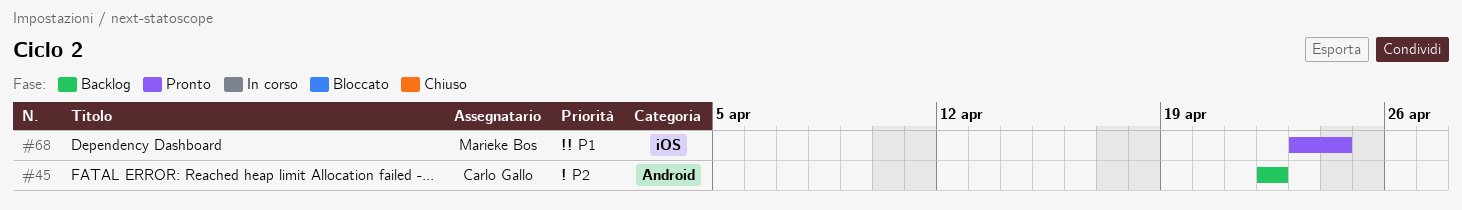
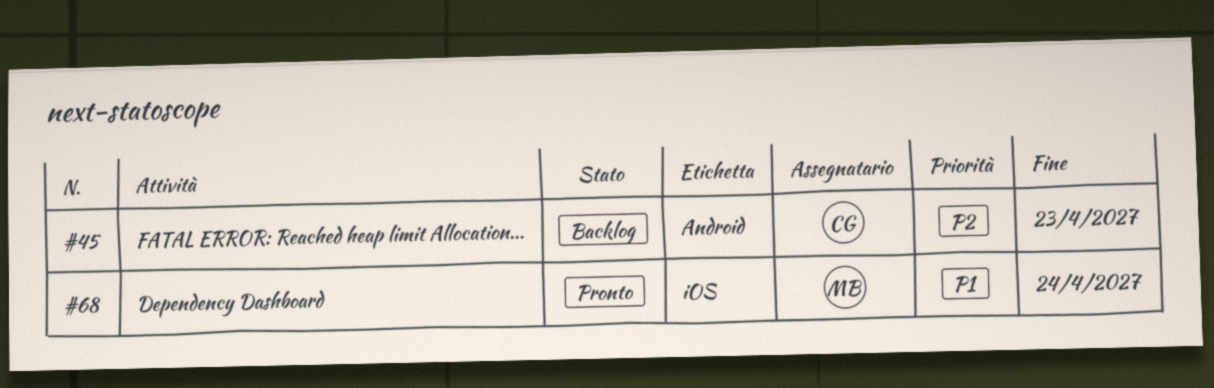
#45, due: Apr 22 -> Apr 23

